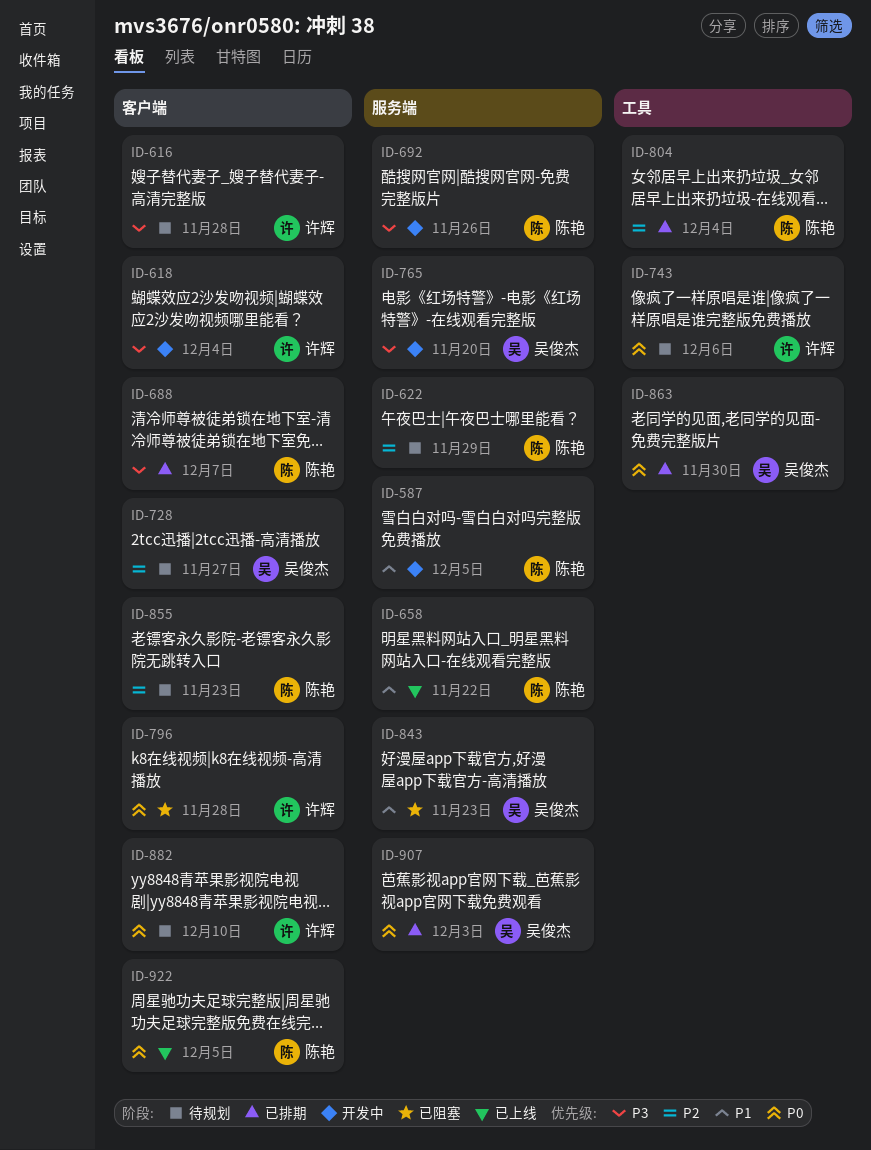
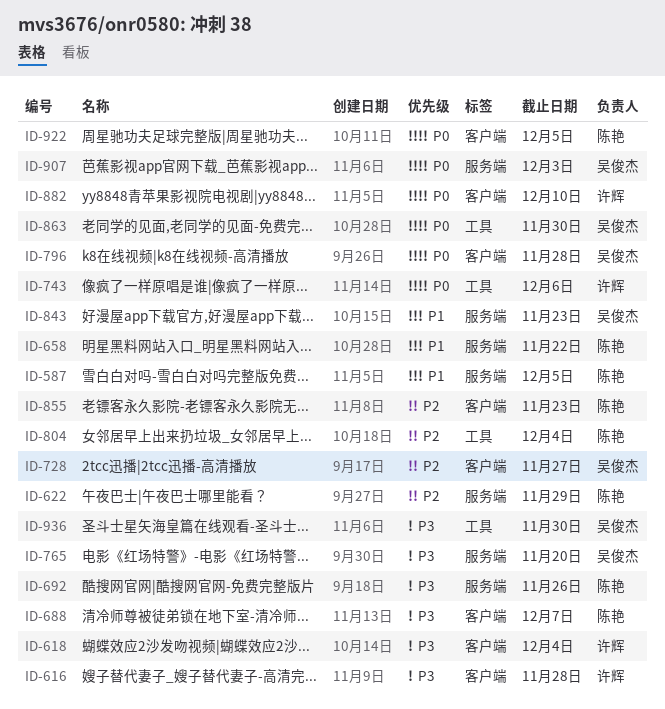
ID-796, owner: 许辉 -> 吴俊杰
ID-936: none -> present

